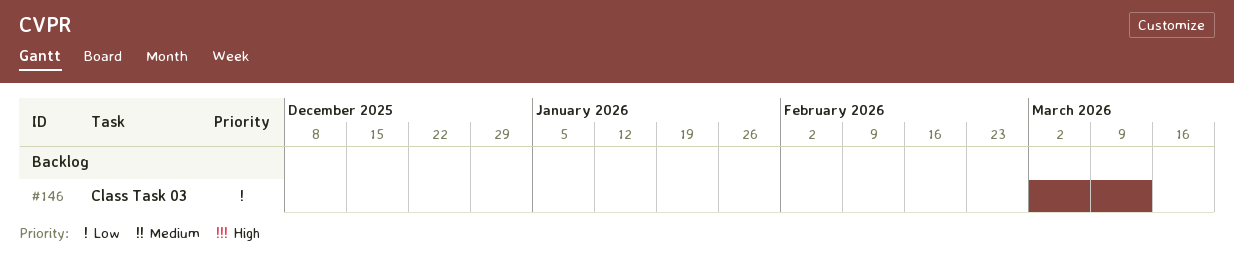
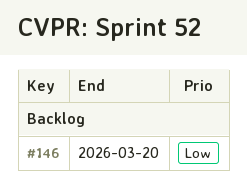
#146, due: Mar 13 -> Mar 20

